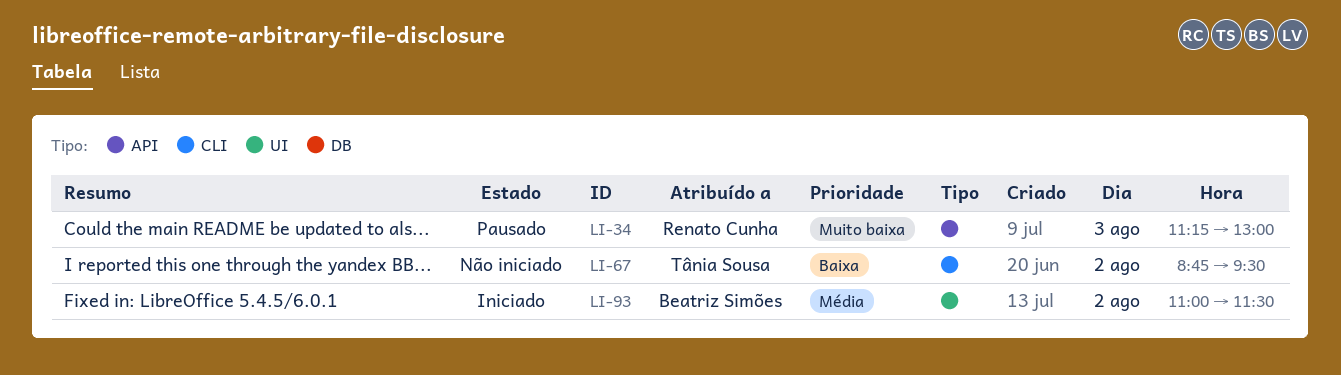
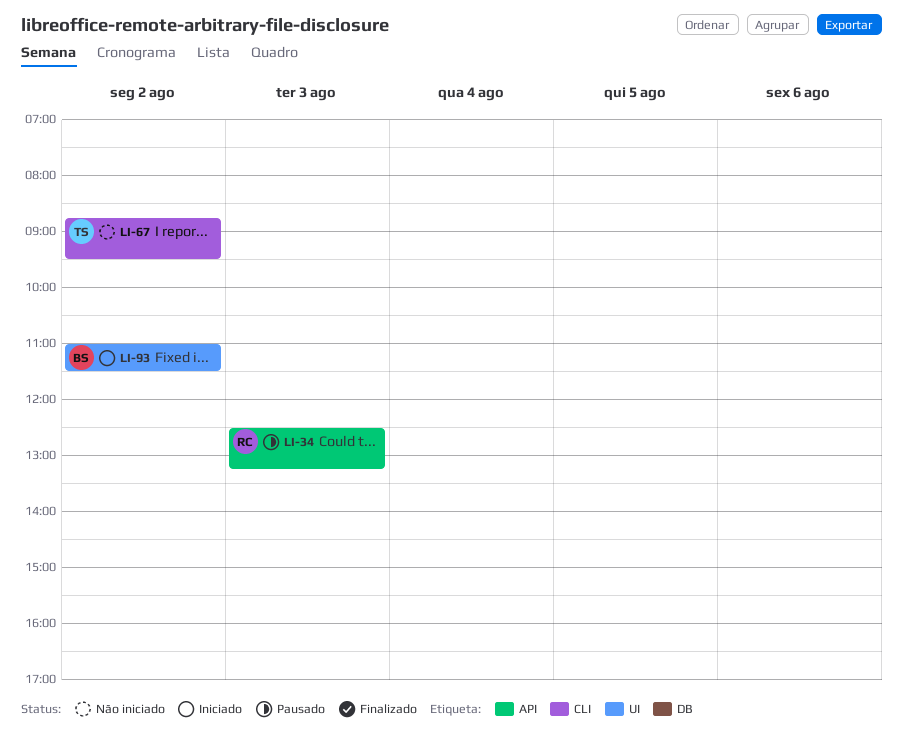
LI-34, begins: 11:15 -> 12:30
LI-34, ends: 13:00 -> 13:15

